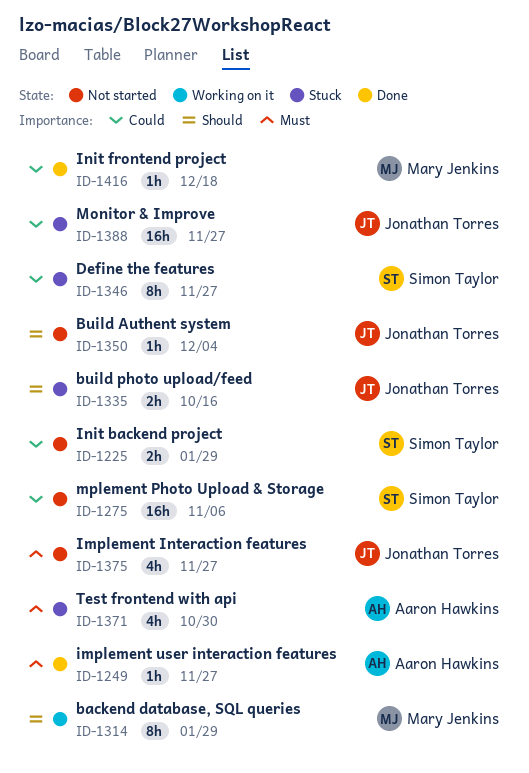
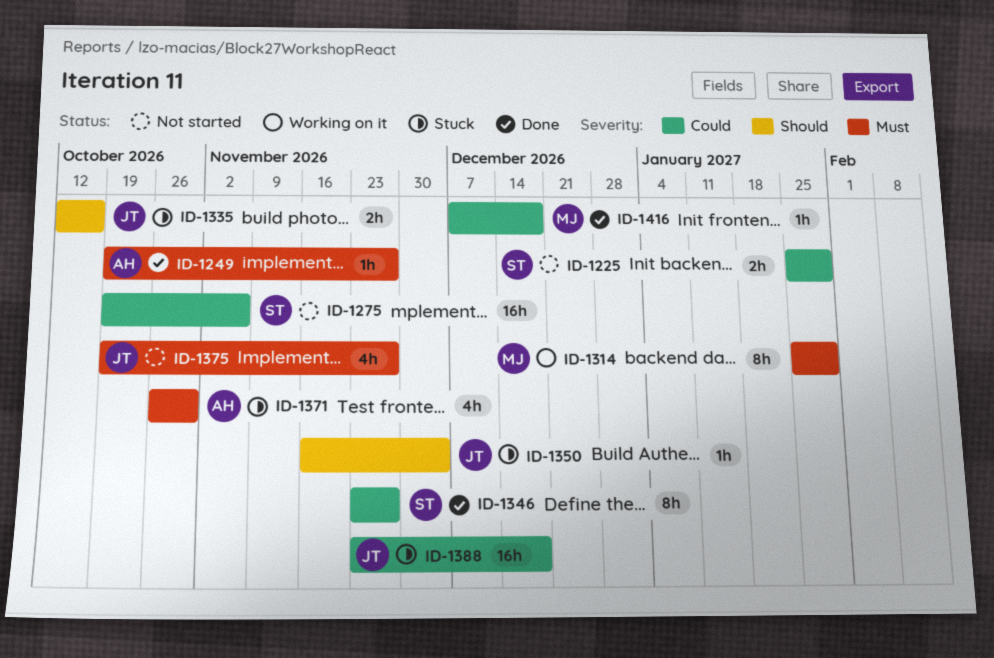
ID-1314, priority: Should -> Must
ID-1346, status: Stuck -> Done
ID-1350, status: Not started -> Stuck
ID-1388, due: Nov 27 -> Dec 18

